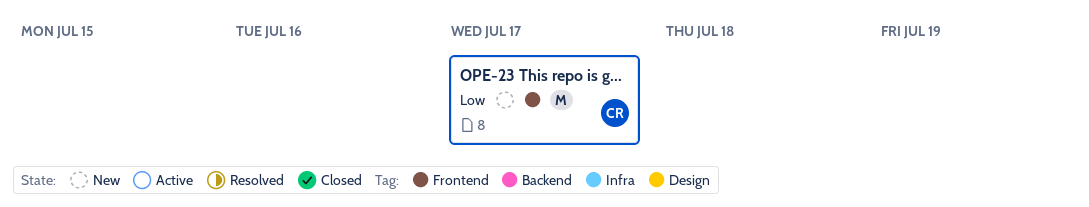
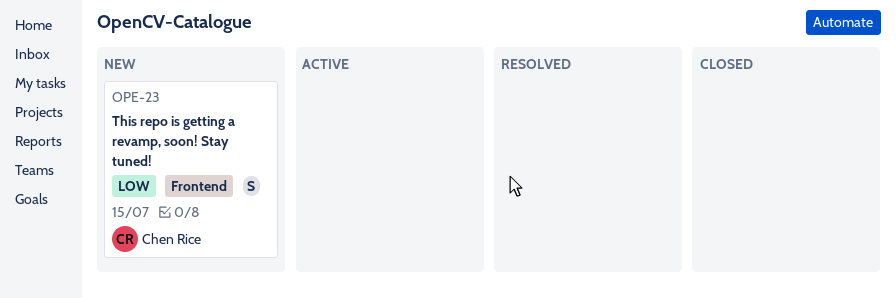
OPE-23, estimate: M -> S
OPE-23, due: Jul 17 -> Jul 15

